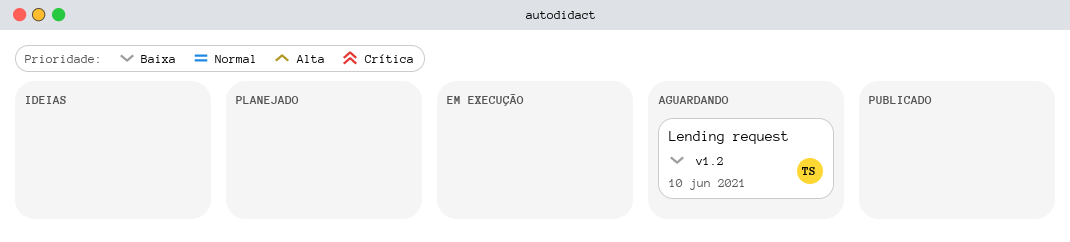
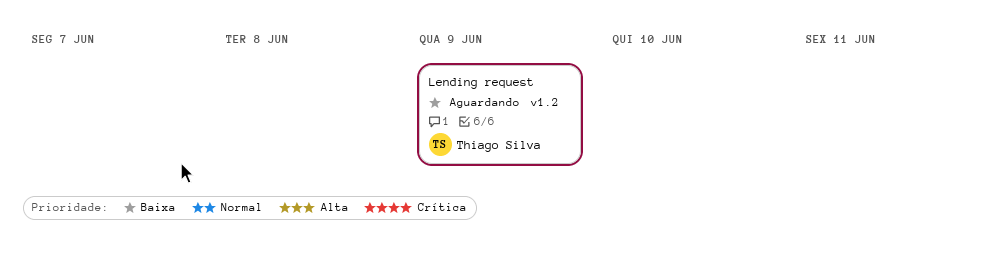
Lending request, due: Jun 10 -> Jun 9

